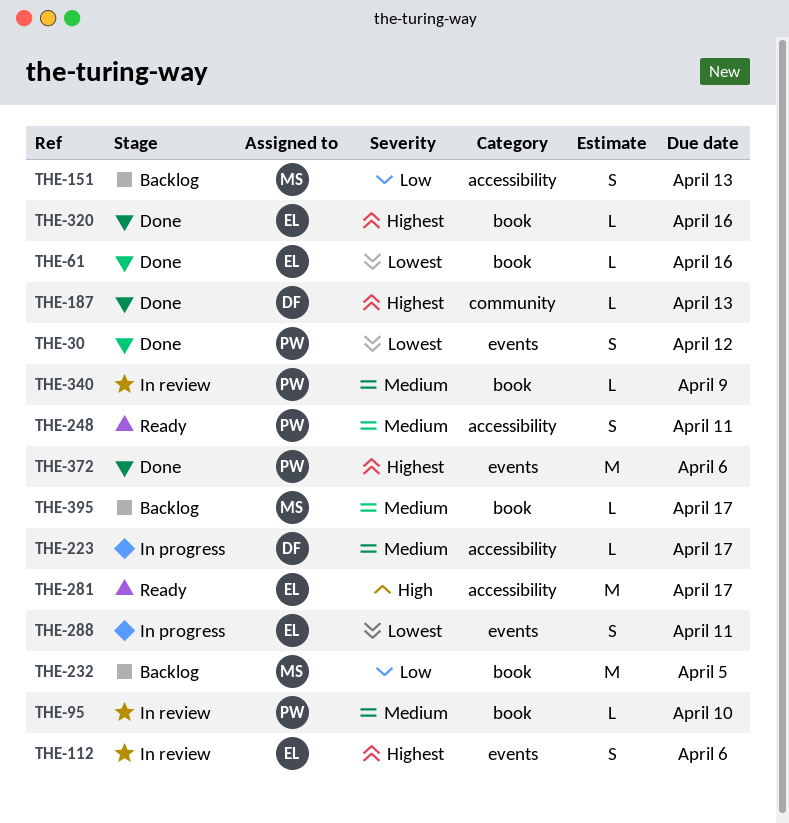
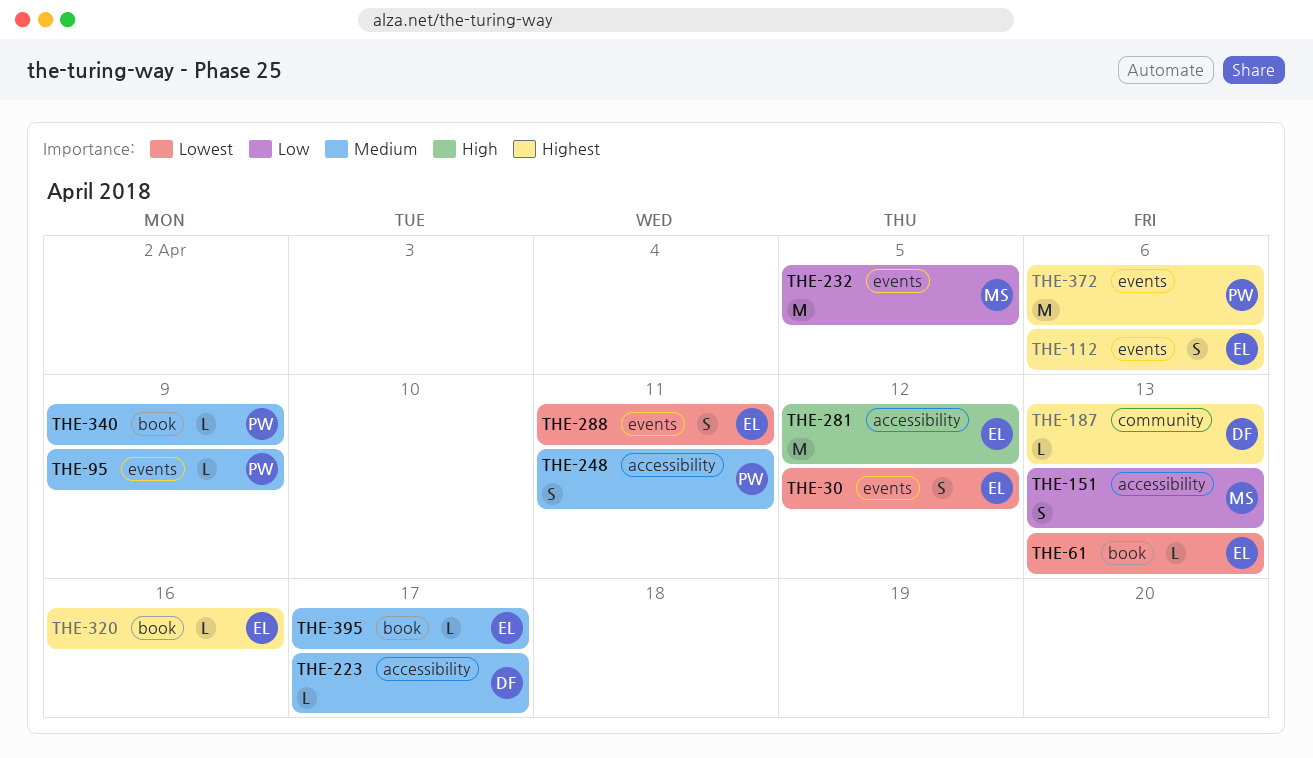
THE-30, owner: PW -> EL
THE-61, due: Apr 16 -> Apr 13
THE-95, label: book -> events
THE-95, due: Apr 10 -> Apr 9
THE-232, label: book -> events
THE-281, due: Apr 17 -> Apr 12
THE-395, owner: MS -> EL

